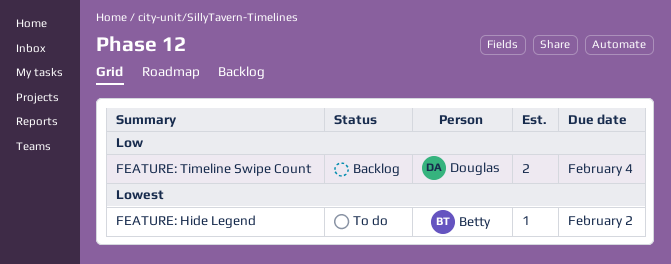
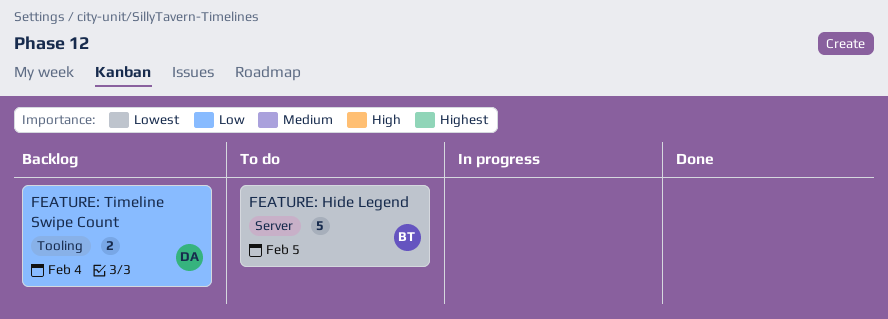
FEATURE: Hide Legend, estimate: 1 -> 5
FEATURE: Hide Legend, due: Feb 2 -> Feb 5

